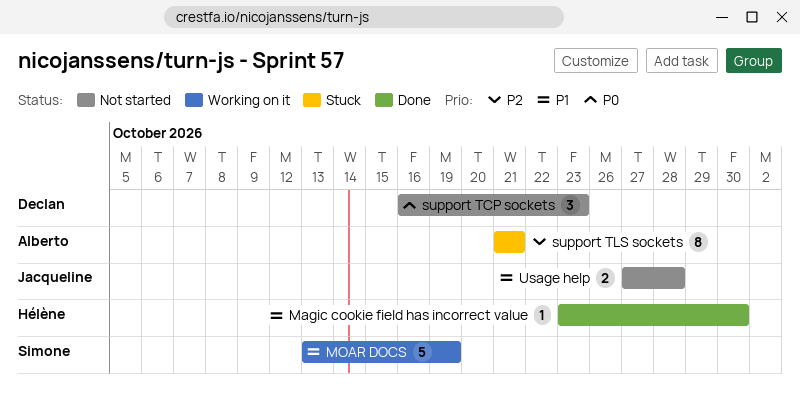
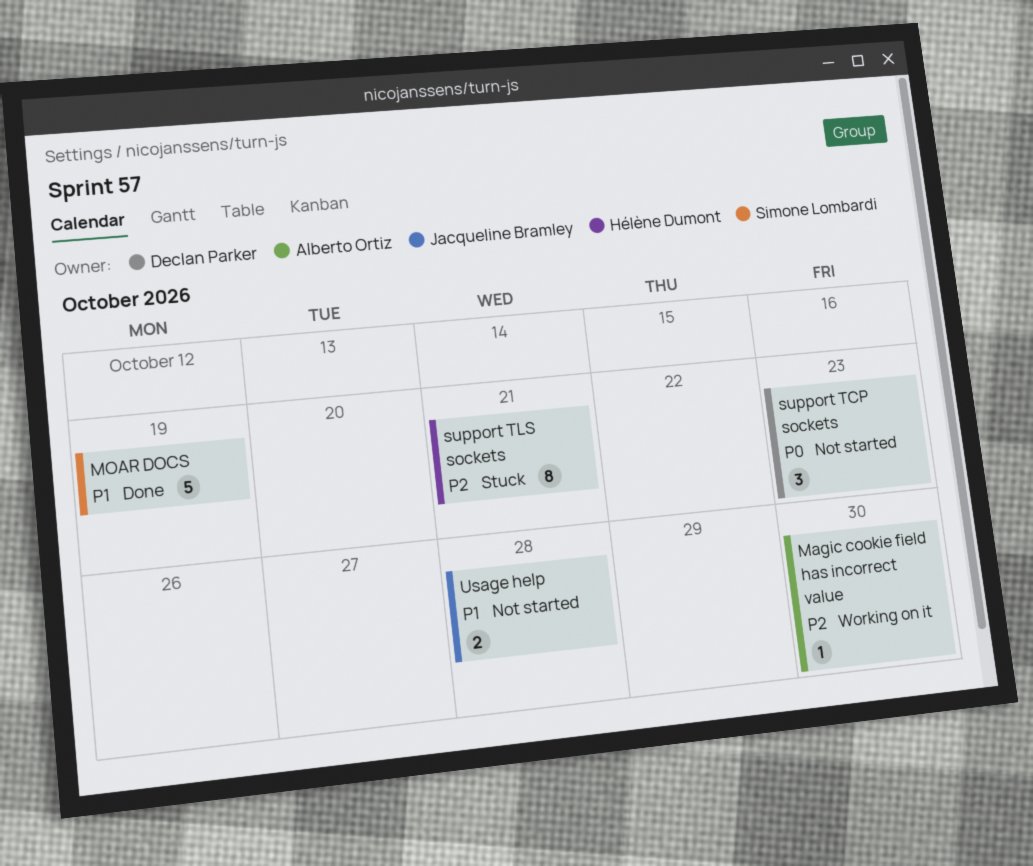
Magic cookie field has incorrect value, status: Done -> Working on it
Magic cookie field has incorrect value, owner: Hélène Dumont -> Alberto Ortiz
Magic cookie field has incorrect value, priority: P1 -> P2
MOAR DOCS, status: Working on it -> Done
support TLS sockets, owner: Alberto Ortiz -> Hélène Dumont

